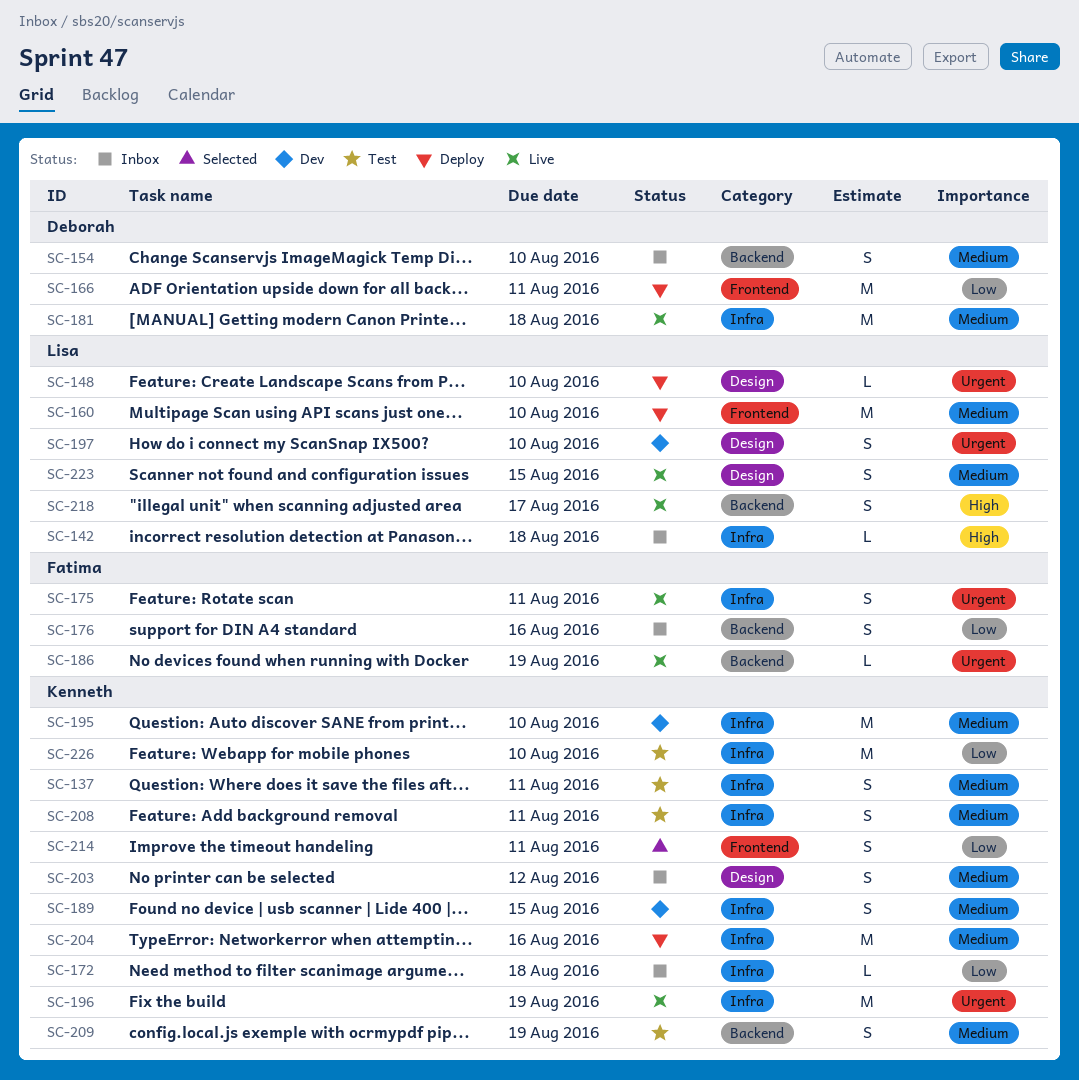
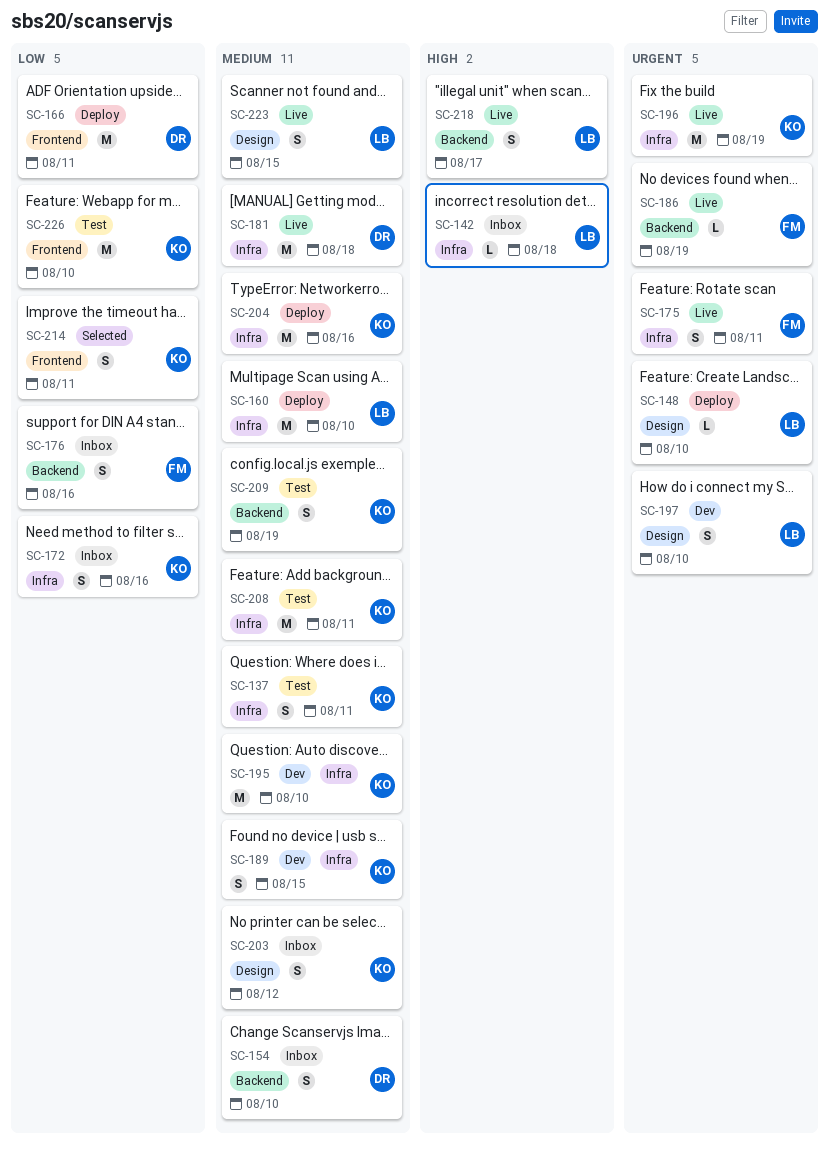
SC-160, label: Frontend -> Infra
SC-172, estimate: L -> S
SC-172, due: Aug 18 -> Aug 16
SC-208, estimate: S -> M
SC-226, label: Infra -> Frontend

